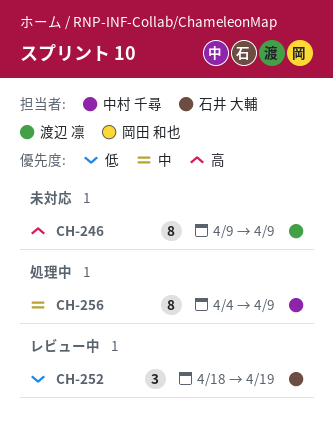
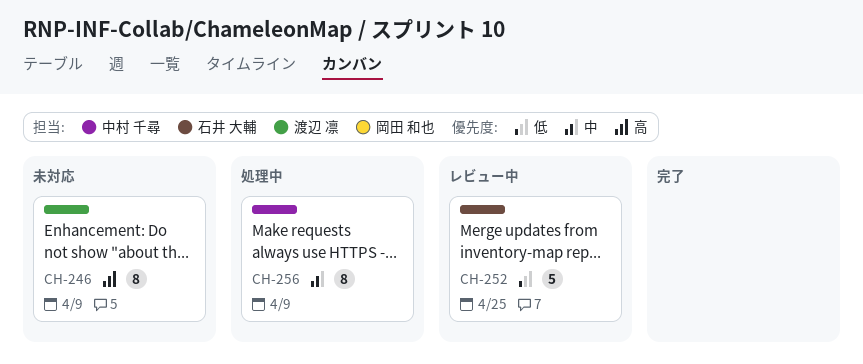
CH-252, estimate: 3 -> 5
CH-252, due: Apr 19 -> Apr 25

